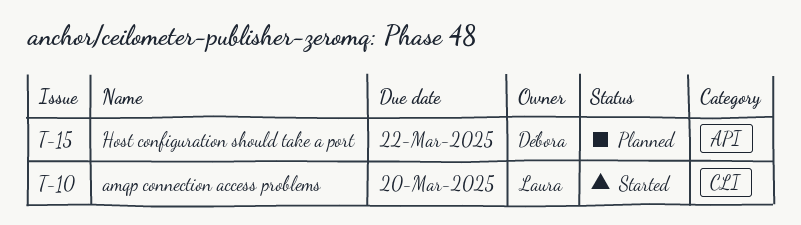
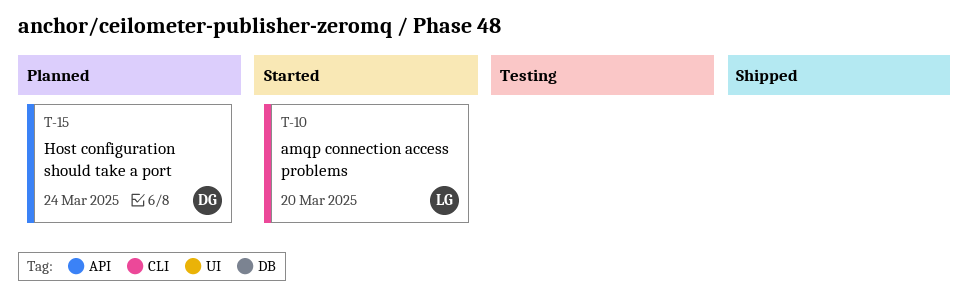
T-15, due: Mar 22 -> Mar 24

